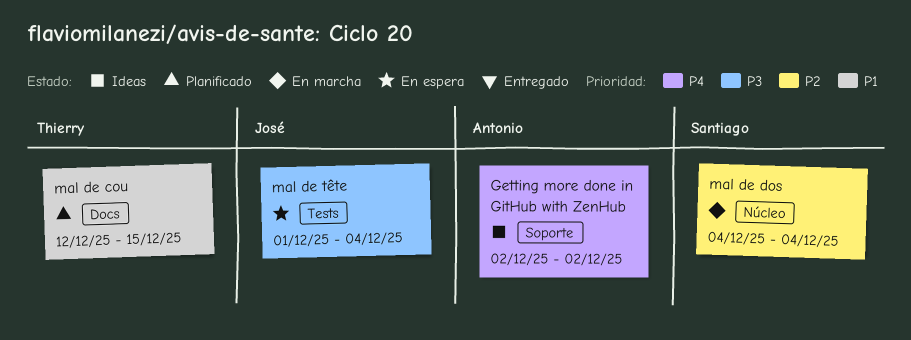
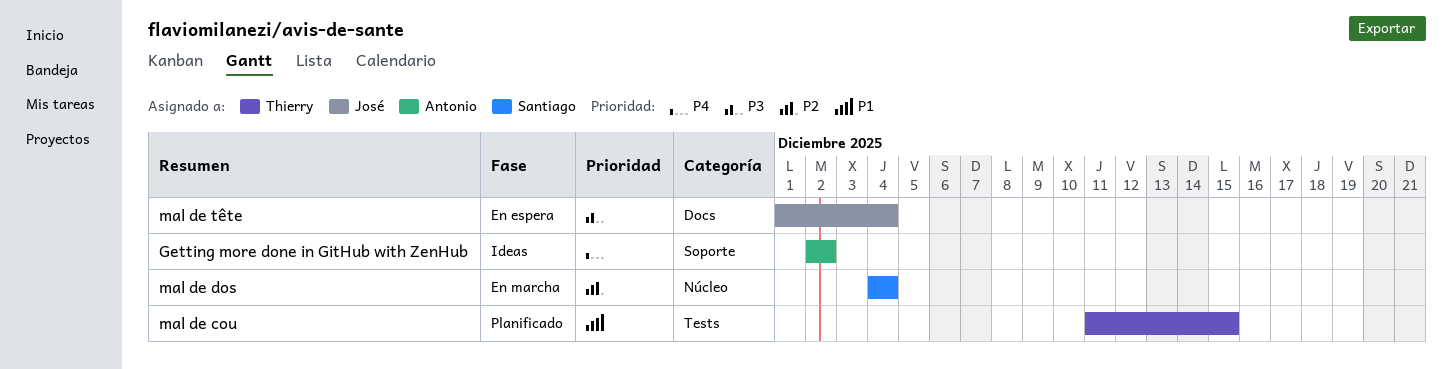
mal de cou, label: Docs -> Tests
mal de cou, start: Dec 12 -> Dec 11
mal de tête, label: Tests -> Docs

